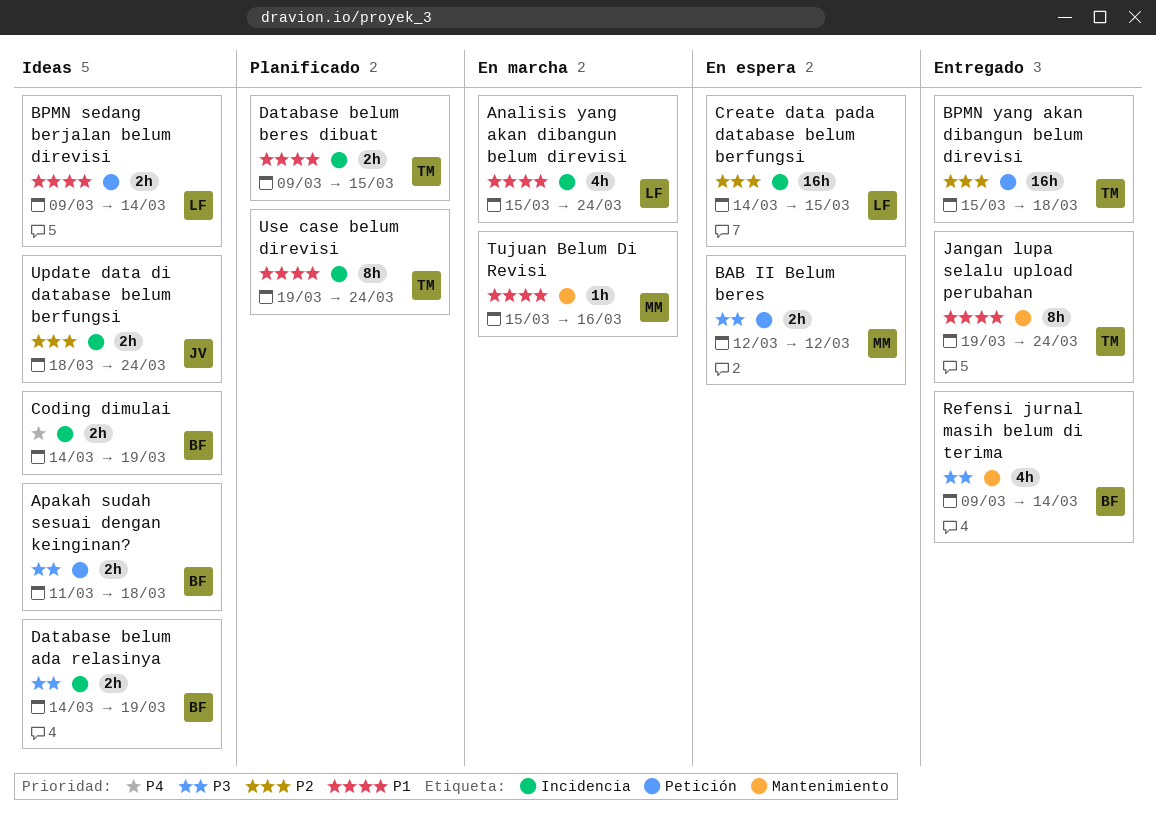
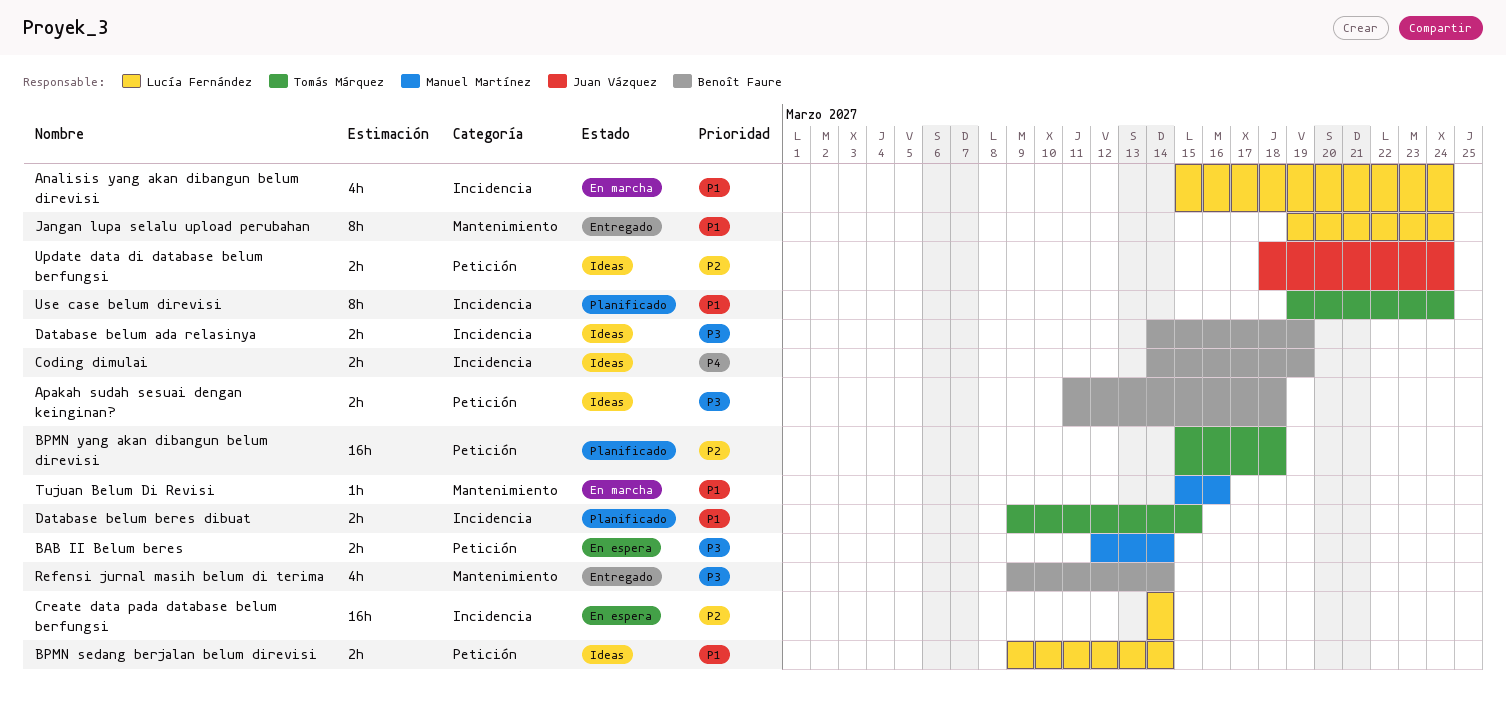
BAB II Belum beres, due: Mar 12 -> Mar 14
BPMN yang akan dibangun belum direvisi, status: Entregado -> Planificado
Create data pada database belum berfungsi, due: Mar 15 -> Mar 14
Jangan lupa selalu upload perubahan, owner: Tomás Márquez -> Lucía Fernández
Update data di database belum berfungsi, label: Incidencia -> Petición

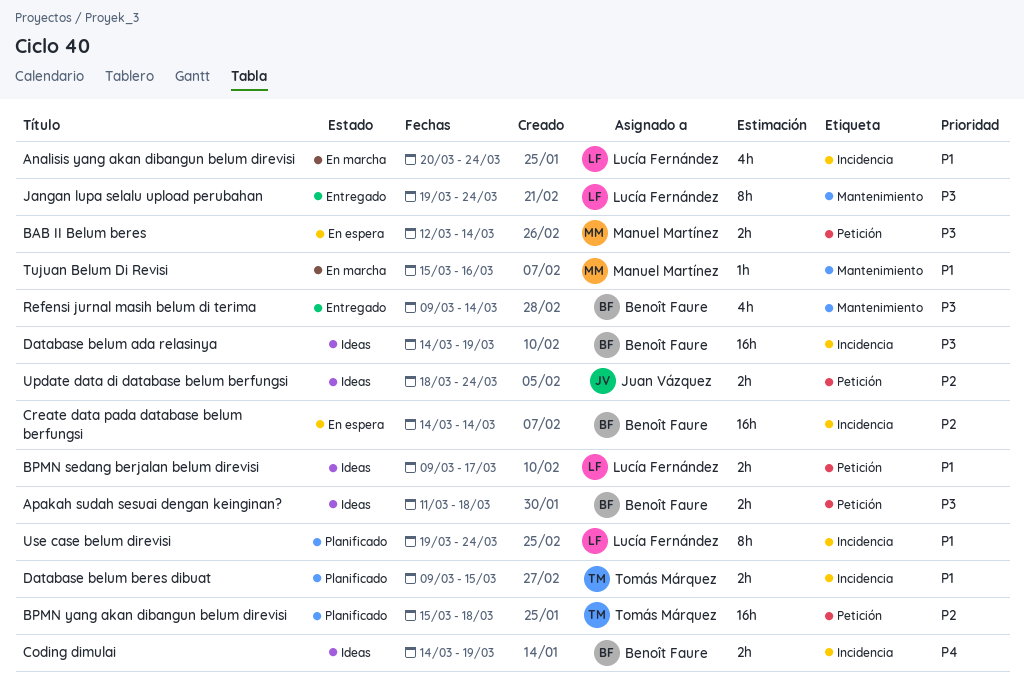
Analisis yang akan dibangun belum direvisi, start: Mar 15 -> Mar 20
BPMN sedang berjalan belum direvisi, due: Mar 14 -> Mar 17
Create data pada database belum berfungsi, owner: Lucía Fernández -> Benoît Faure
Database belum ada relasinya, estimate: 2h -> 16h
Jangan lupa selalu upload perubahan, priority: P1 -> P3
Use case belum direvisi, owner: Tomás Márquez -> Lucía Fernández

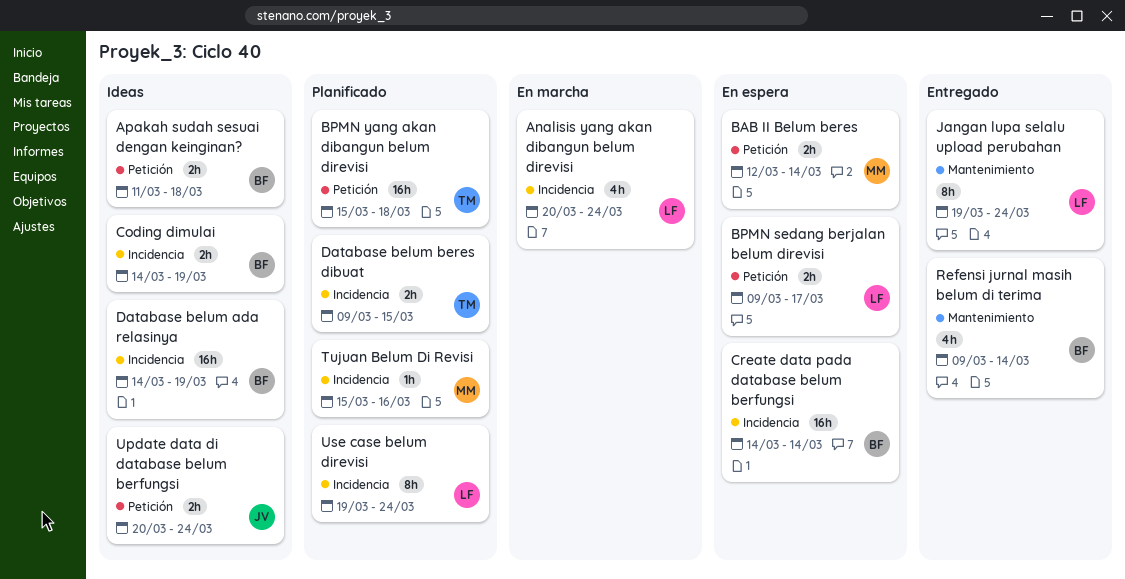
BPMN sedang berjalan belum direvisi, status: Ideas -> En espera
Tujuan Belum Di Revisi, status: En marcha -> Planificado
Tujuan Belum Di Revisi, label: Mantenimiento -> Incidencia
Update data di database belum berfungsi, start: Mar 18 -> Mar 20

